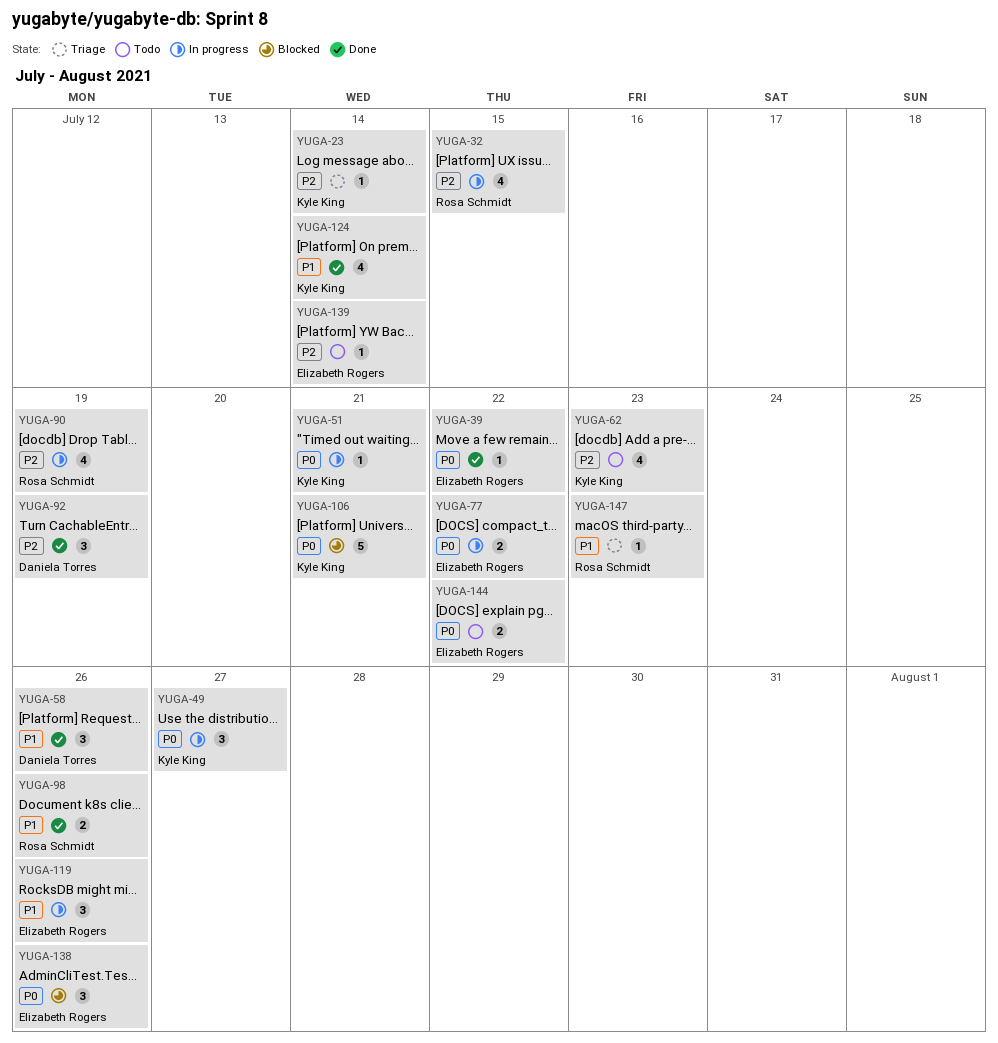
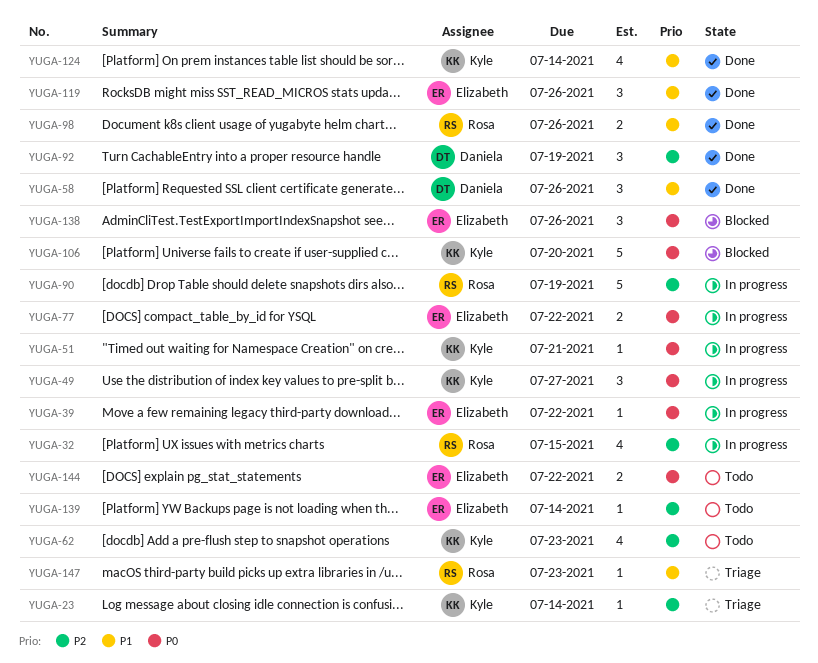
YUGA-39, status: Done -> In progress
YUGA-90, estimate: 4 -> 5
YUGA-106, due: Jul 21 -> Jul 20
YUGA-119, status: In progress -> Done

